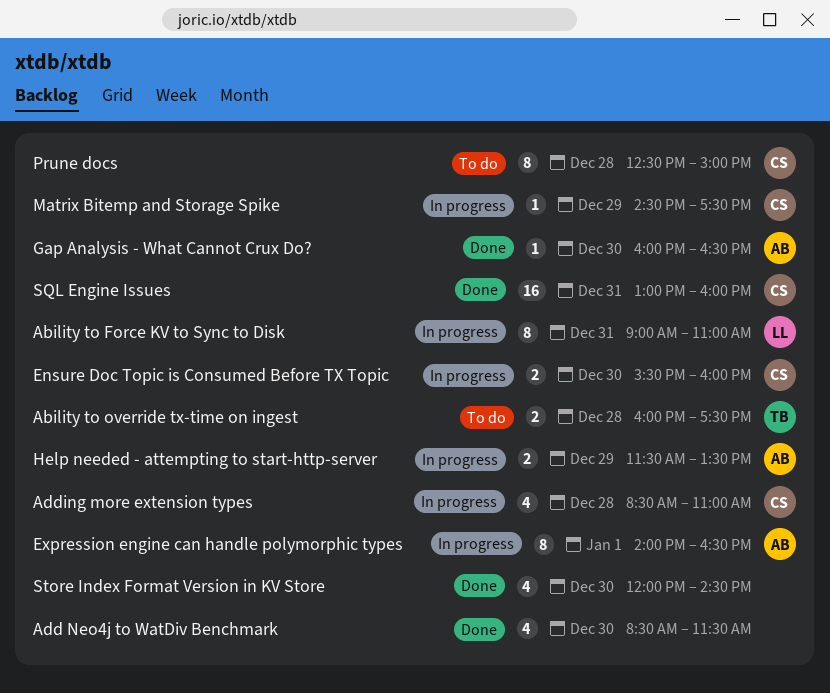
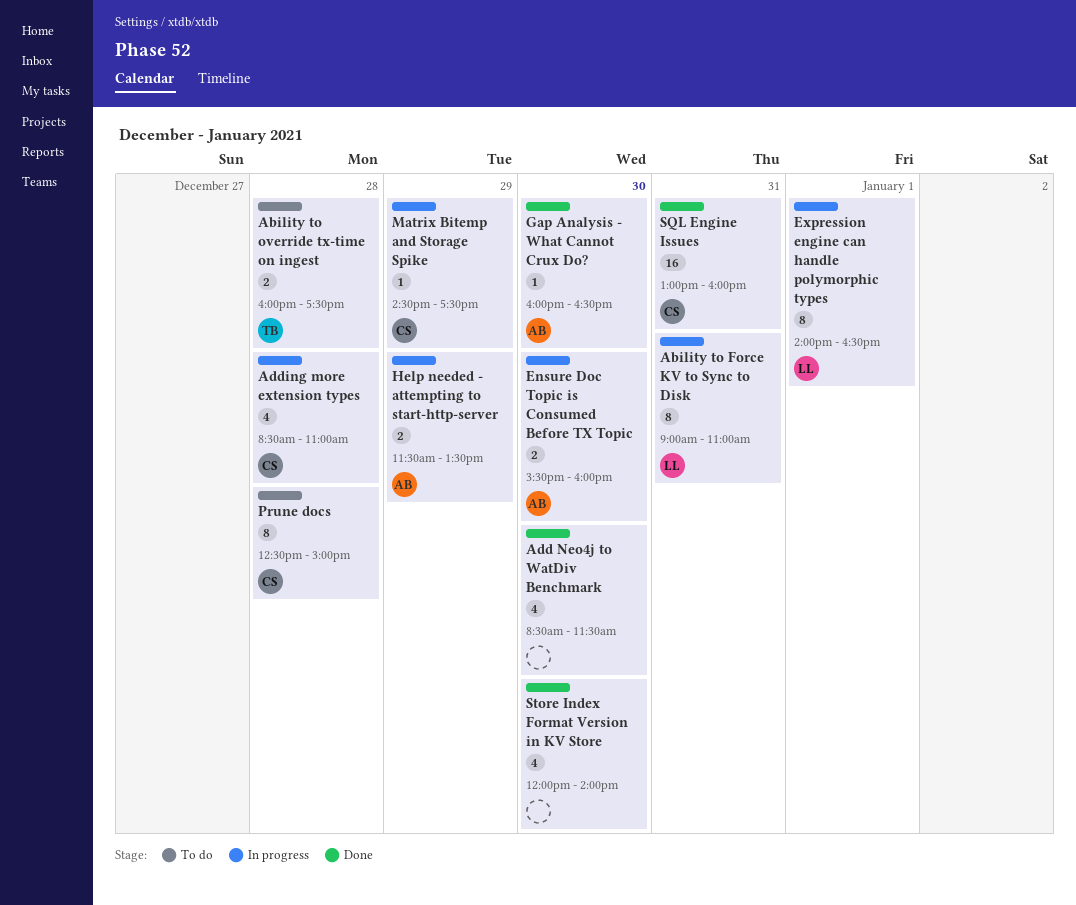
Ensure Doc Topic is Consumed Before TX Topic, owner: CS -> AB
Expression engine can handle polymorphic types, owner: AB -> LL
Store Index Format Version in KV Store, ends: 14:30 -> 14:00

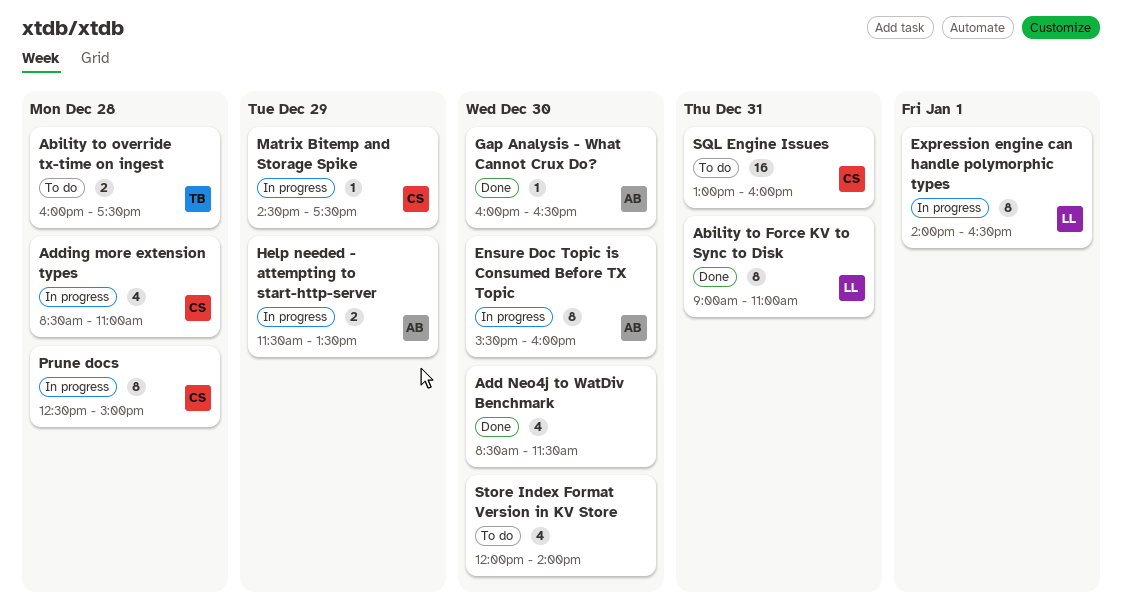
Ability to Force KV to Sync to Disk, status: In progress -> Done
Ensure Doc Topic is Consumed Before TX Topic, estimate: 2 -> 8
Prune docs, status: To do -> In progress
SQL Engine Issues, status: Done -> To do
Store Index Format Version in KV Store, status: Done -> To do

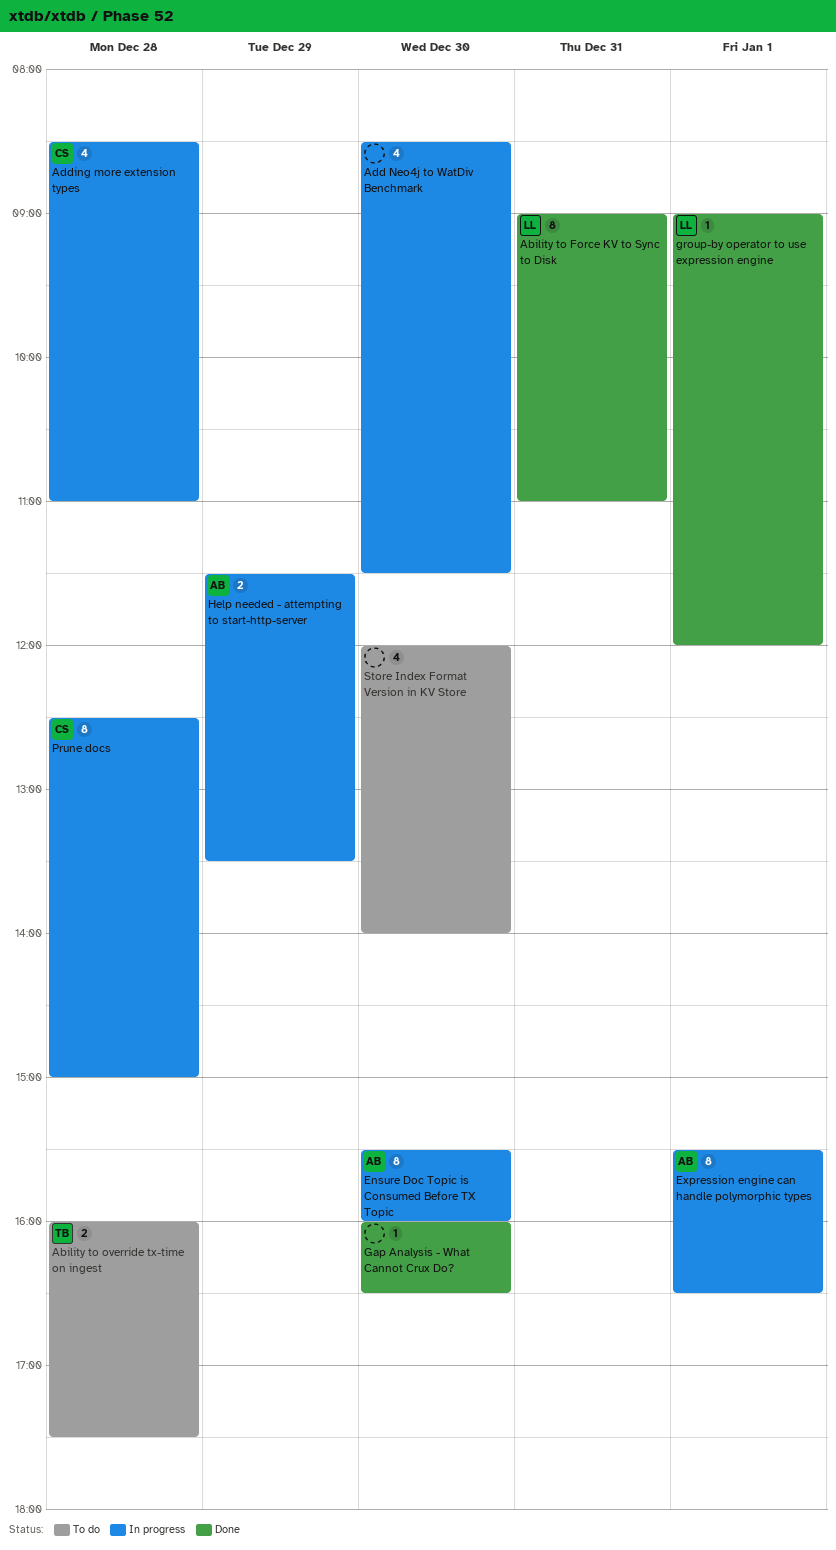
Add Neo4j to WatDiv Benchmark, status: Done -> In progress
Expression engine can handle polymorphic types, owner: LL -> AB
Expression engine can handle polymorphic types, begins: 14:00 -> 15:30
Gap Analysis - What Cannot Crux Do?, owner: AB -> none
group-by operator to use expression engine: none -> present
Matrix Bitemp and Storage Spike: present -> none
SQL Engine Issues: present -> none

